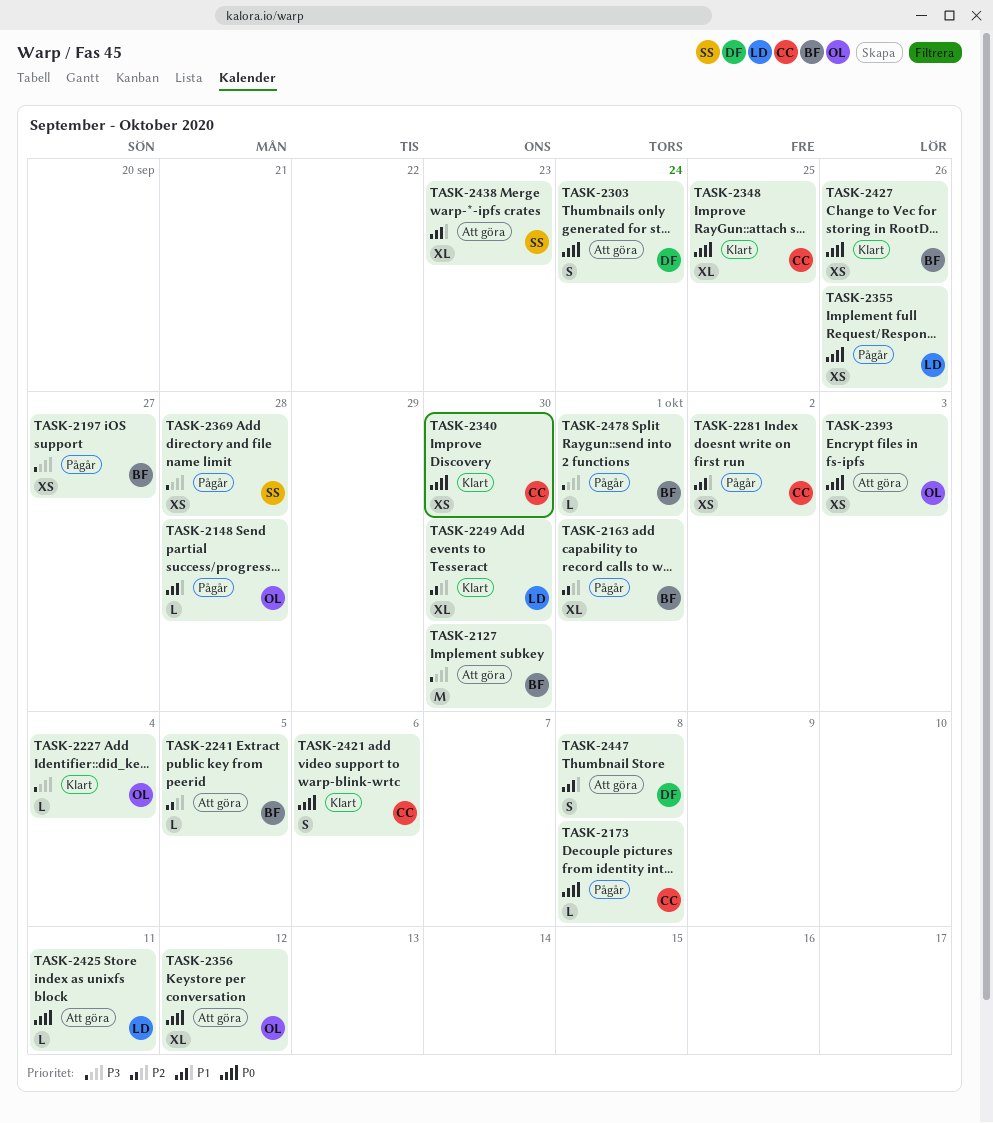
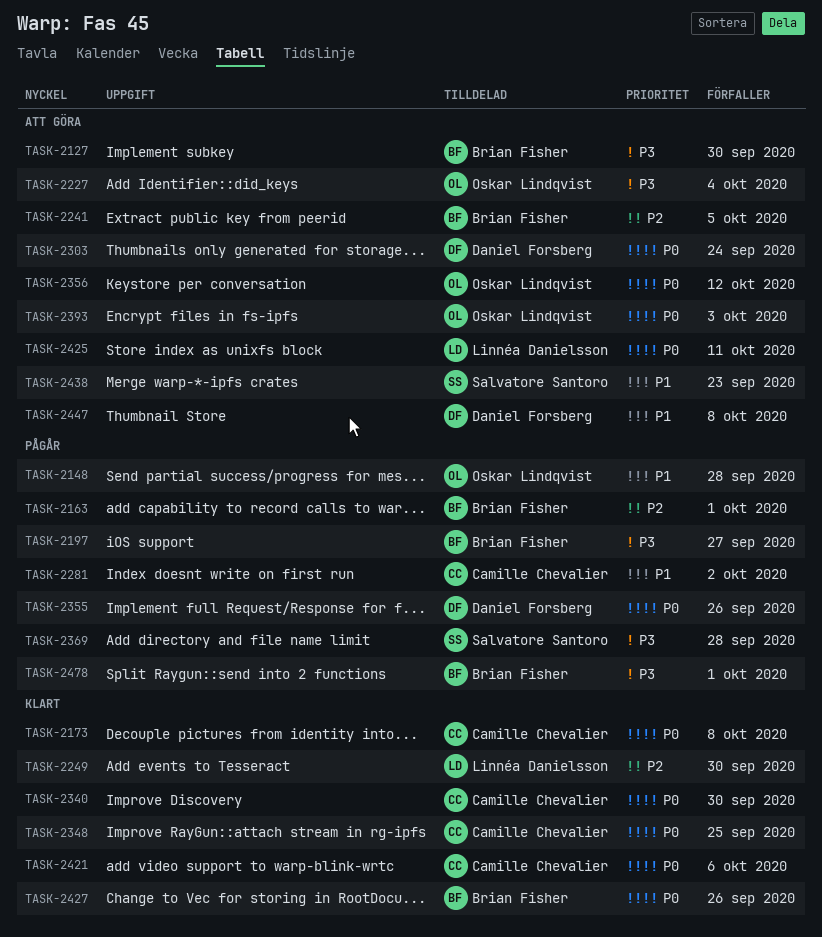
TASK-2173, status: Pågår -> Klart
TASK-2227, status: Klart -> Att göra
TASK-2355, owner: Linnéa Danielsson -> Daniel Forsberg

